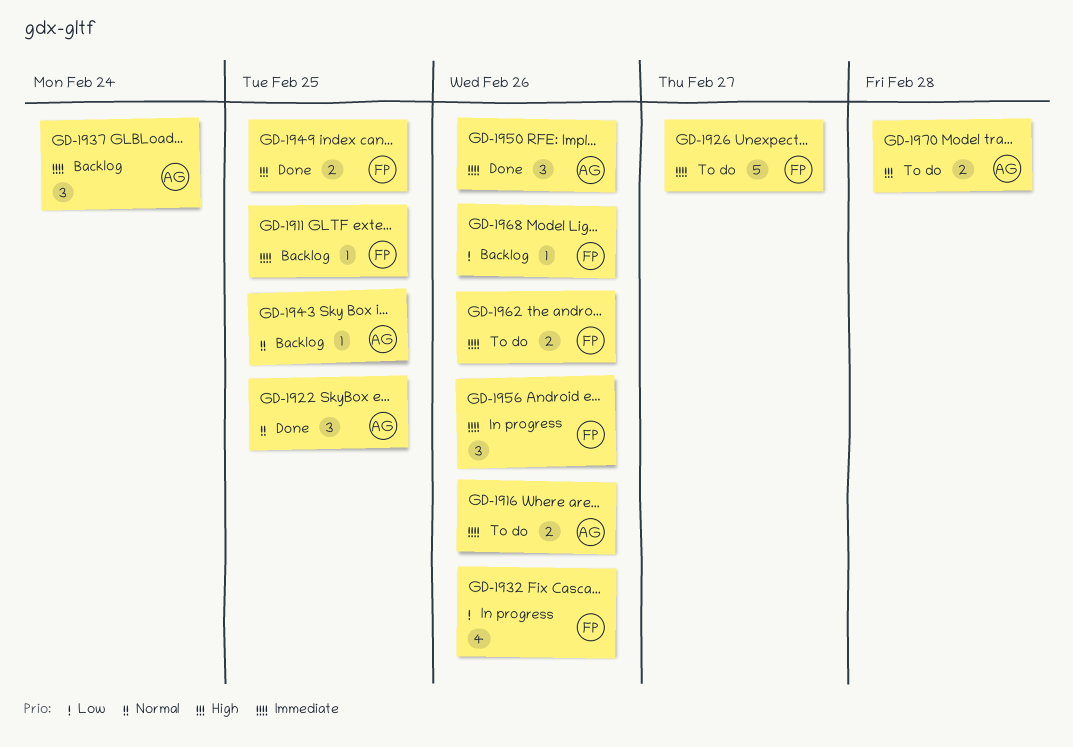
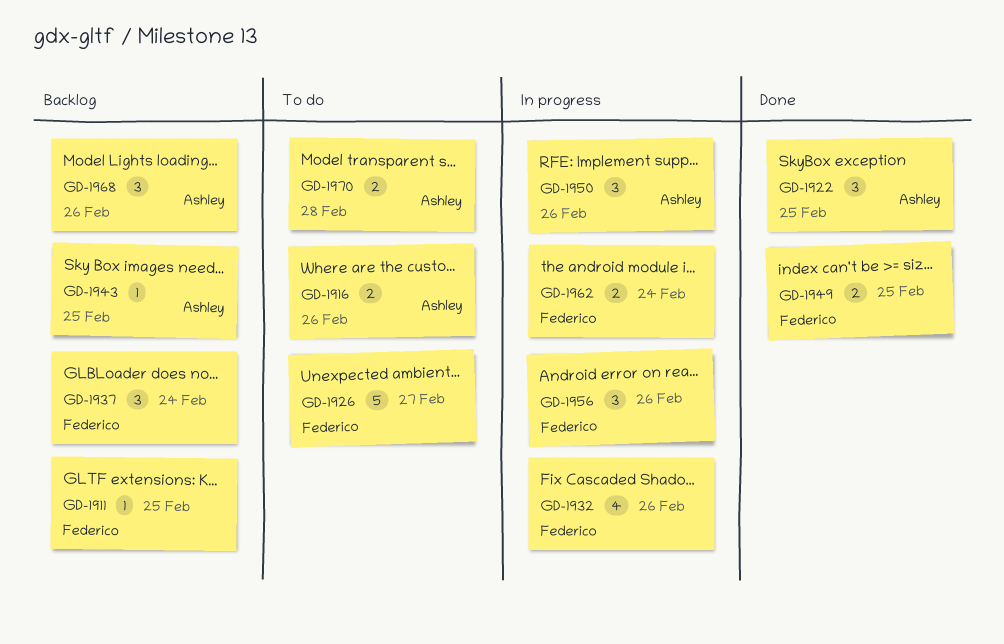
GD-1937, owner: Ashley -> Federico
GD-1950, status: Done -> In progress
GD-1962, status: To do -> In progress
GD-1962, due: Feb 26 -> Feb 24
GD-1968, owner: Federico -> Ashley
GD-1968, estimate: 1 -> 3

